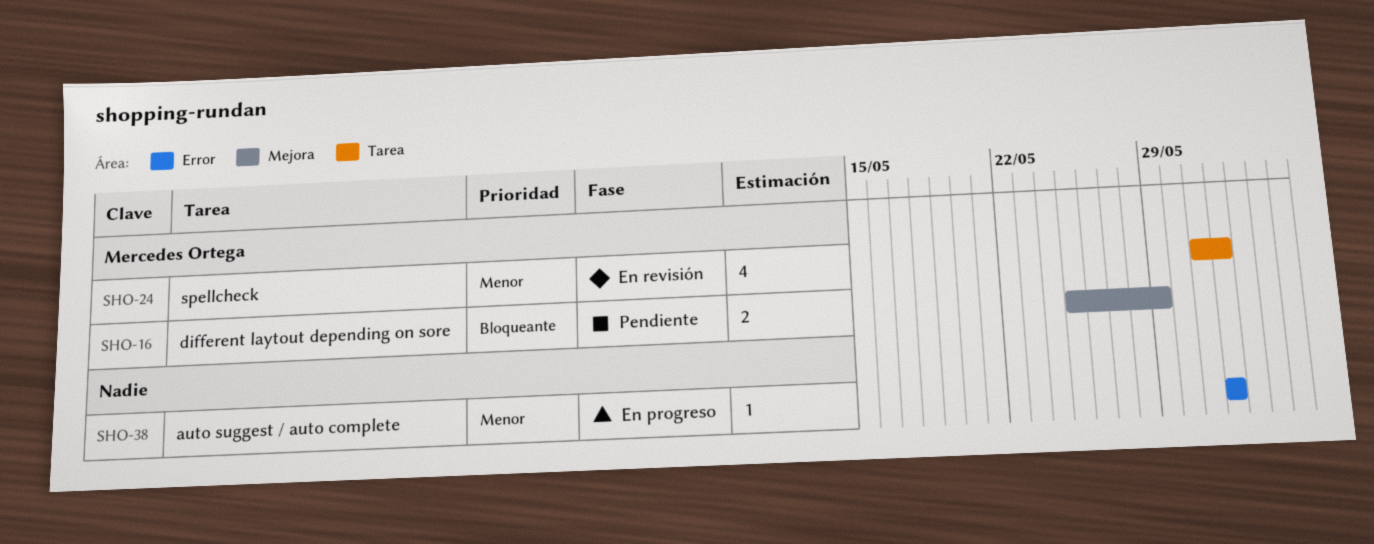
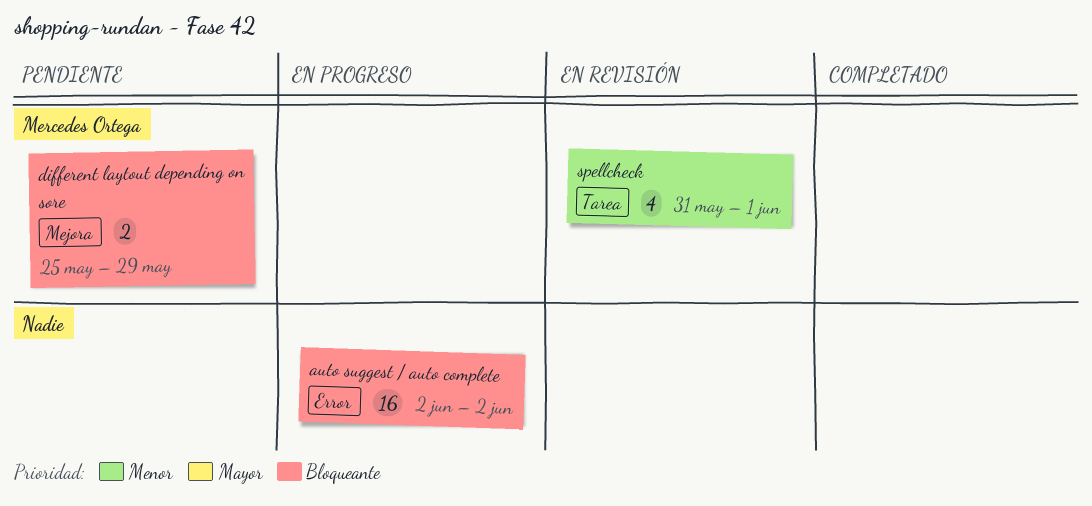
auto suggest / auto complete, priority: Menor -> Bloqueante
auto suggest / auto complete, estimate: 1 -> 16
auto suggest / auto complete, start: Jun 1 -> Jun 2
auto suggest / auto complete, due: Jun 1 -> Jun 2

